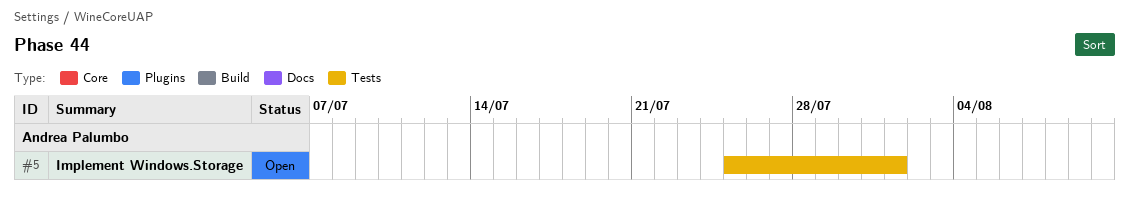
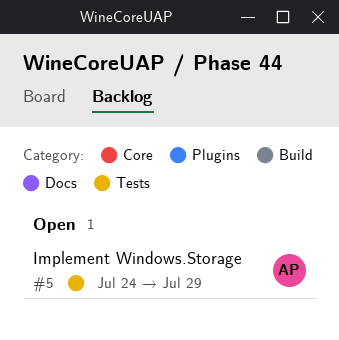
#5, start: Jul 25 -> Jul 24
#5, due: Aug 1 -> Jul 29

